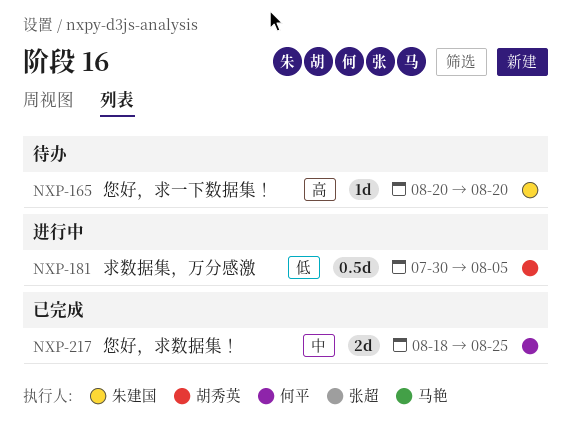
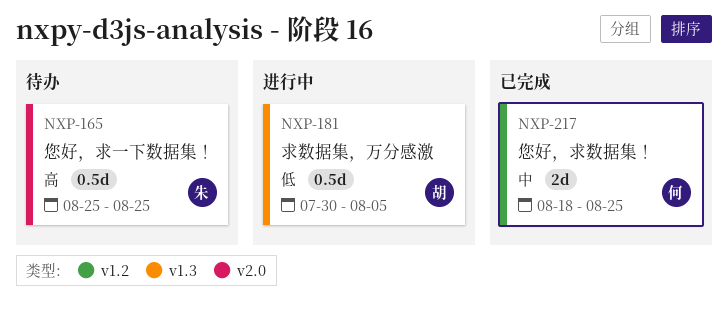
NXP-165, estimate: 1d -> 0.5d
NXP-165, start: Aug 20 -> Aug 25
NXP-165, due: Aug 20 -> Aug 25

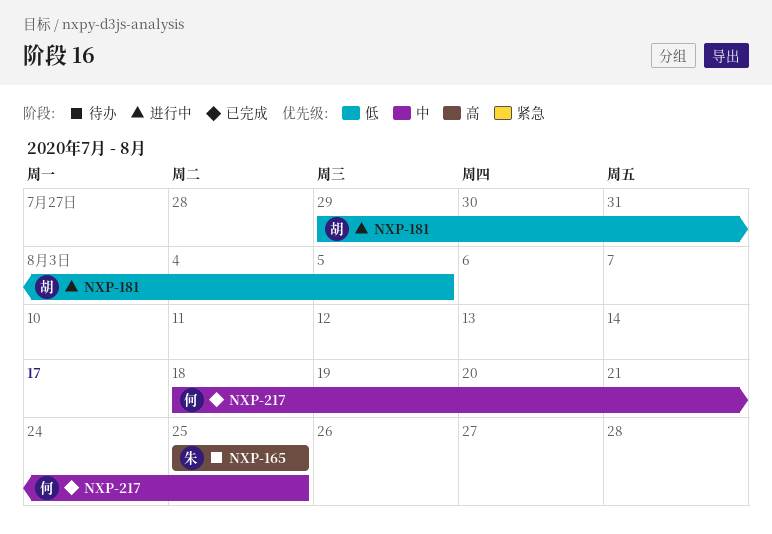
NXP-181, start: Jul 30 -> Jul 29

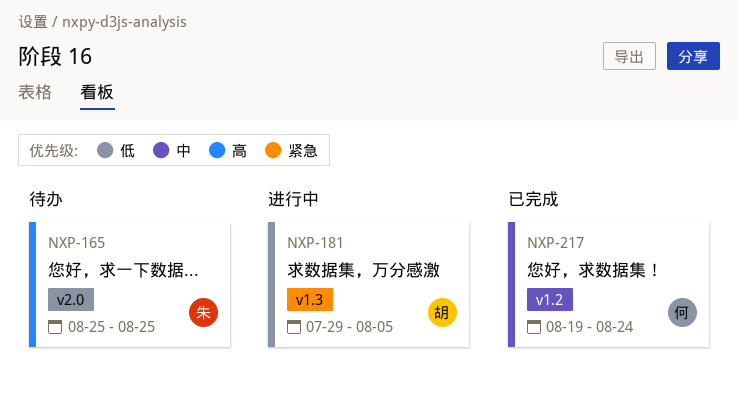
NXP-217, start: Aug 18 -> Aug 19
NXP-217, due: Aug 25 -> Aug 24

